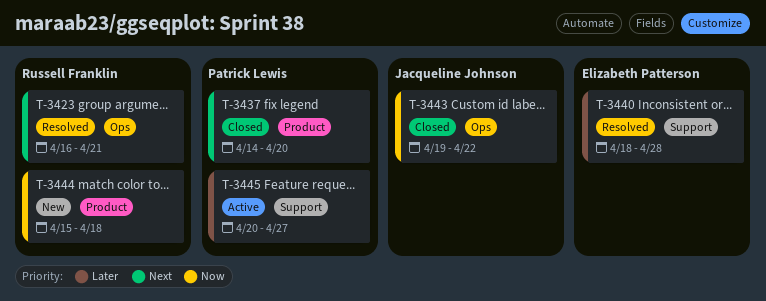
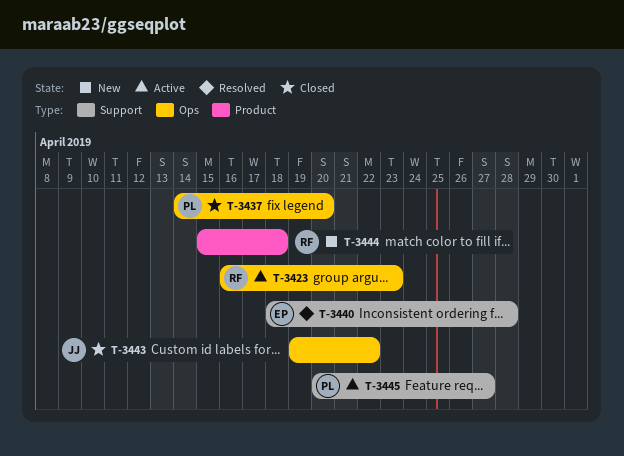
T-3423, status: Resolved -> Active
T-3423, due: Apr 21 -> Apr 23
T-3437, label: Product -> Ops

